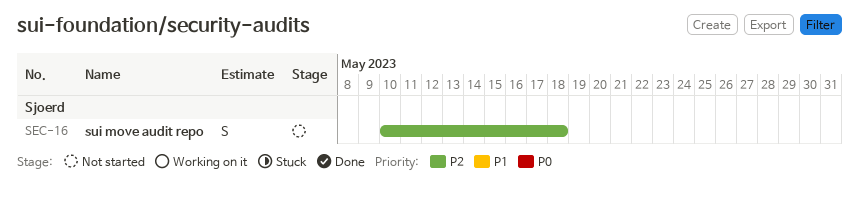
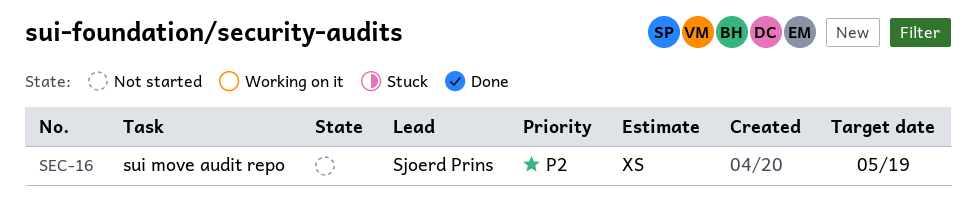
SEC-16, estimate: S -> XS
SEC-16, due: May 18 -> May 19

